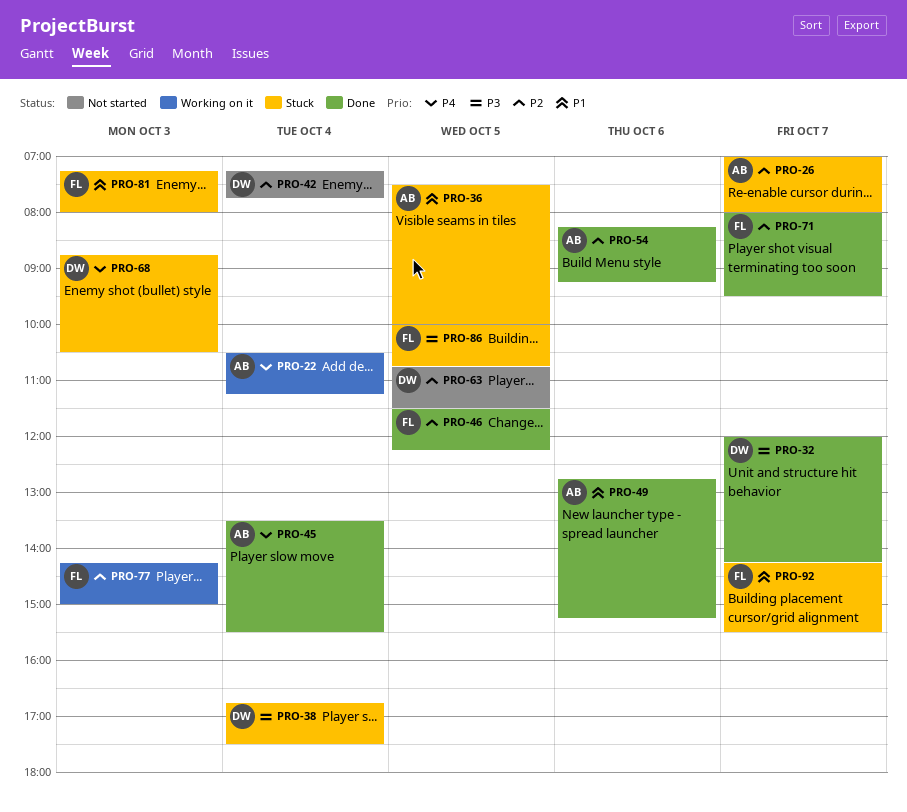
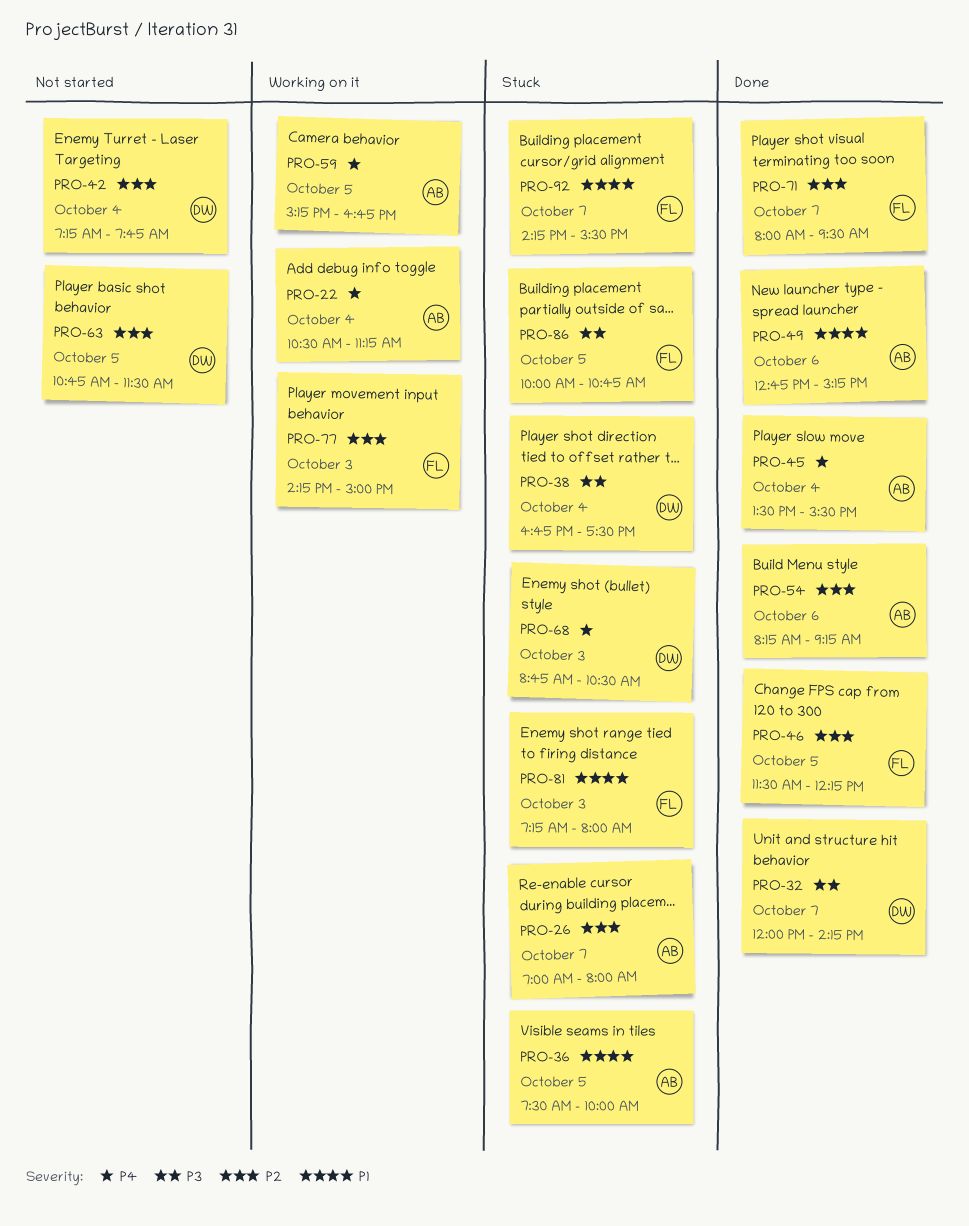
PRO-59: none -> present

